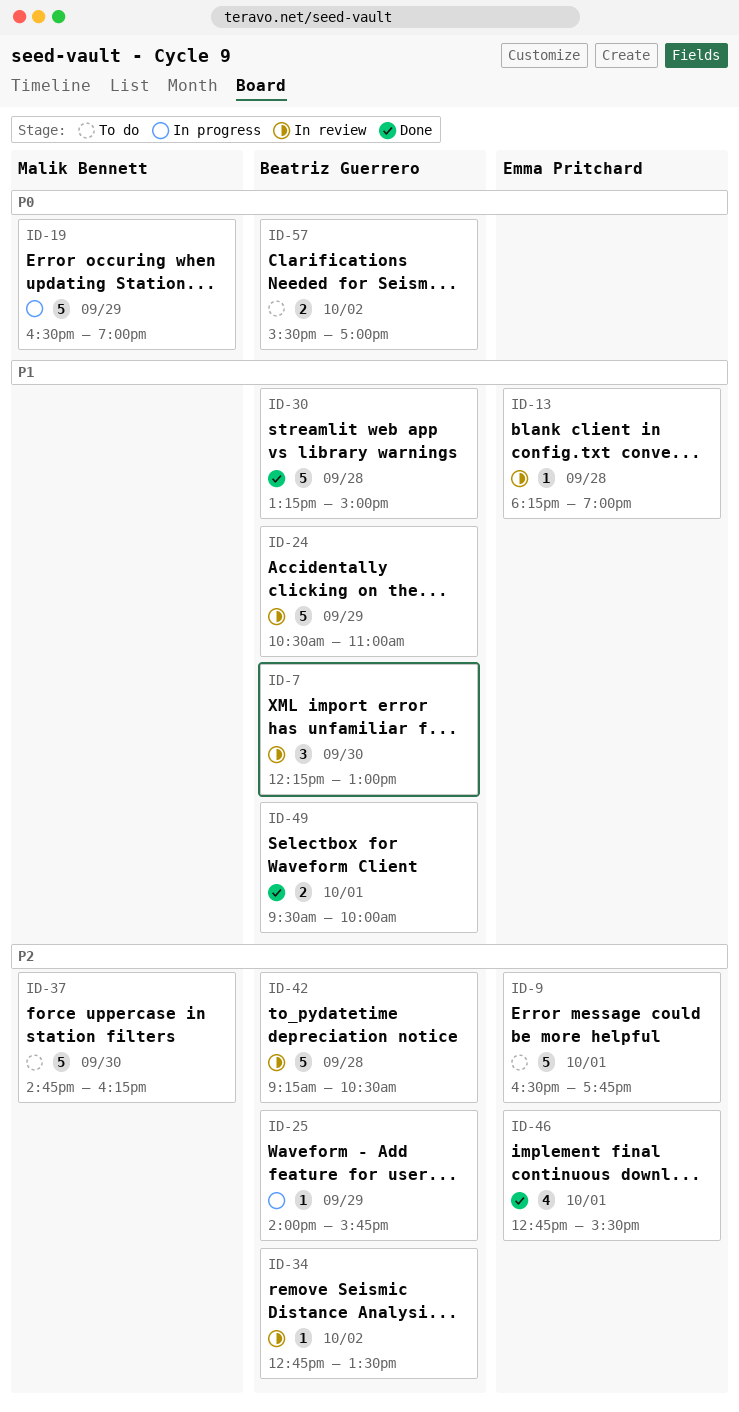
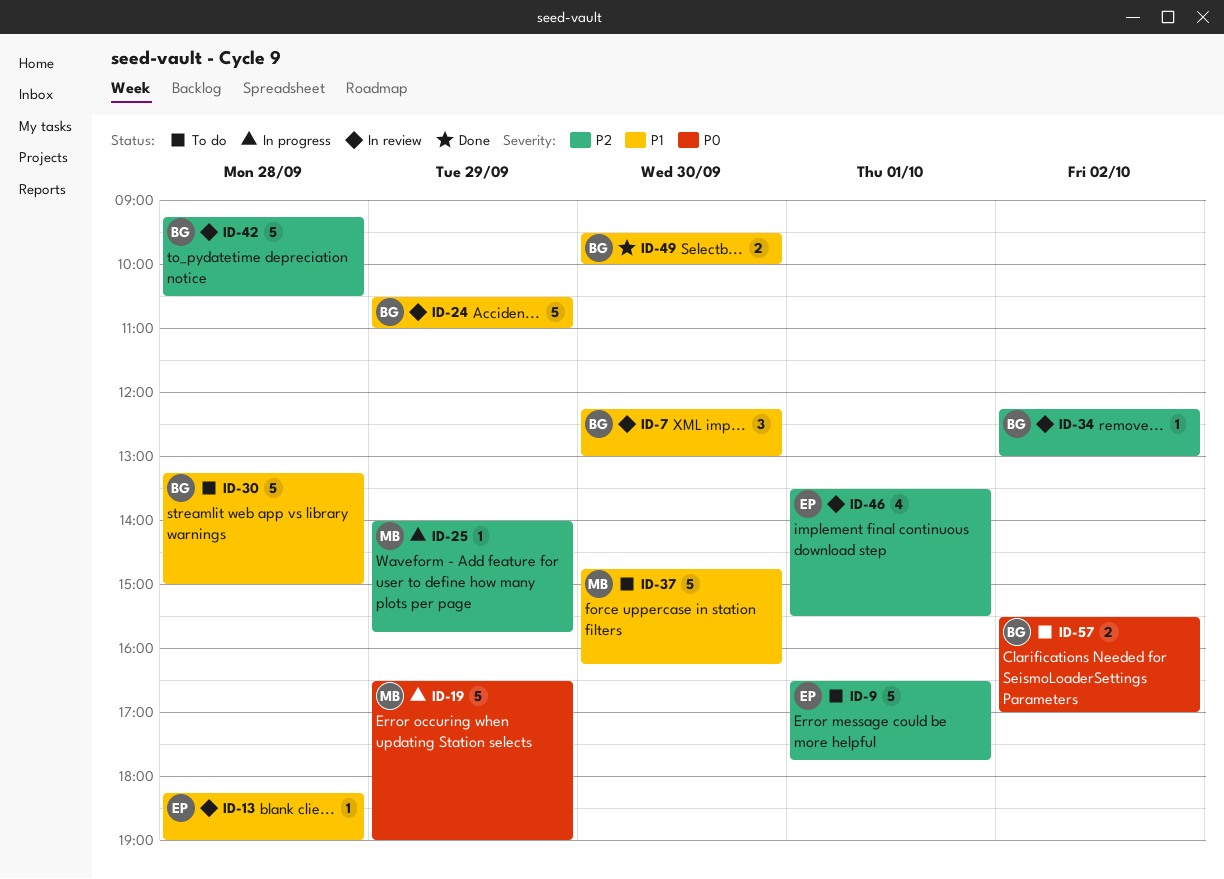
ID-25, owner: Beatriz Guerrero -> Malik Bennett
ID-30, status: Done -> To do
ID-34, begins: 12:45 -> 12:15
ID-34, ends: 13:30 -> 13:00
ID-37, priority: P2 -> P1
ID-46, status: Done -> In review
ID-46, begins: 12:45 -> 13:30
ID-49, day: Oct 1 -> Sep 30

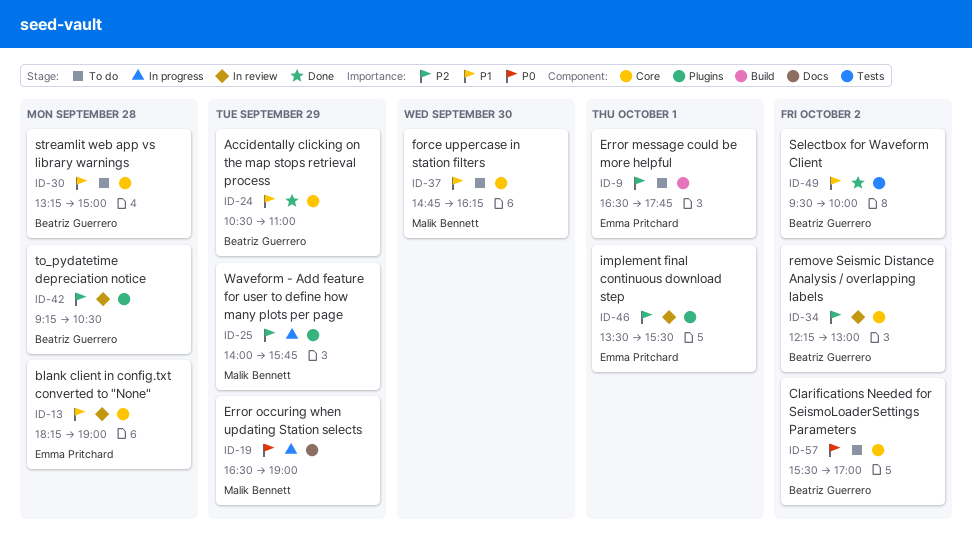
ID-7: present -> none
ID-24, status: In review -> Done
ID-49, day: Sep 30 -> Oct 2

